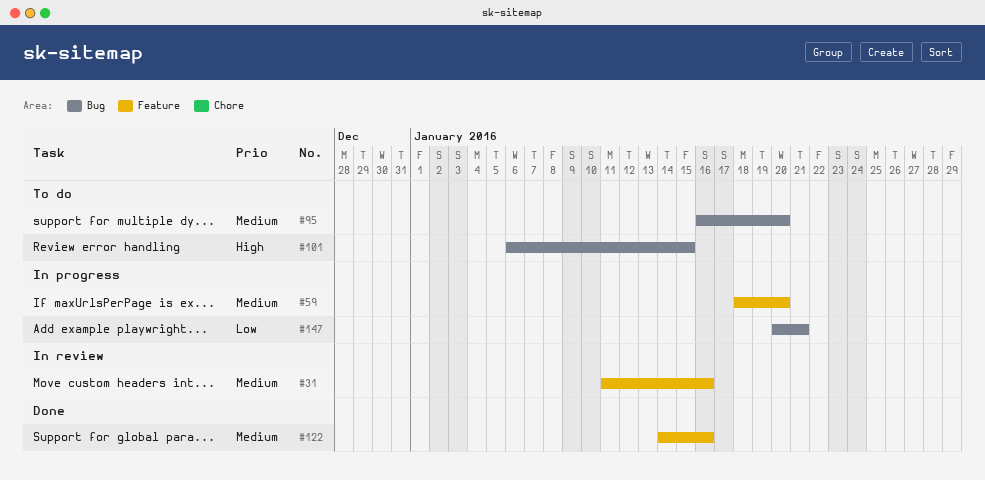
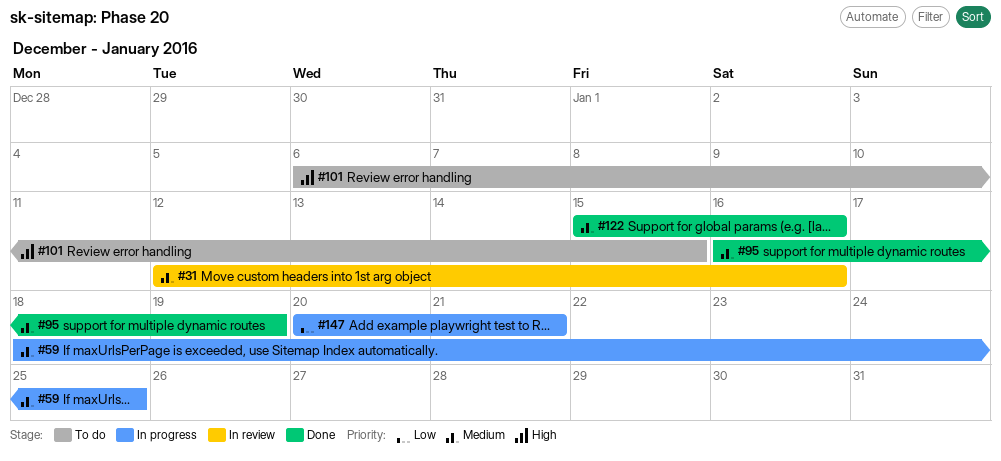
#31, start: Jan 11 -> Jan 12
#59, due: Jan 20 -> Jan 25
#95, status: To do -> Done
#95, due: Jan 20 -> Jan 19
#122, start: Jan 14 -> Jan 15

